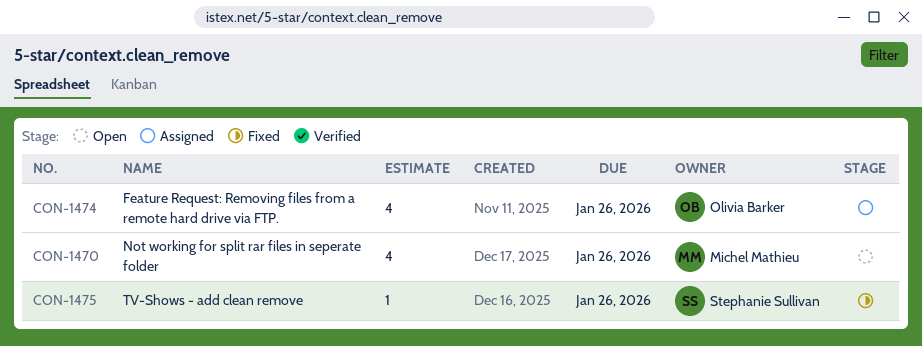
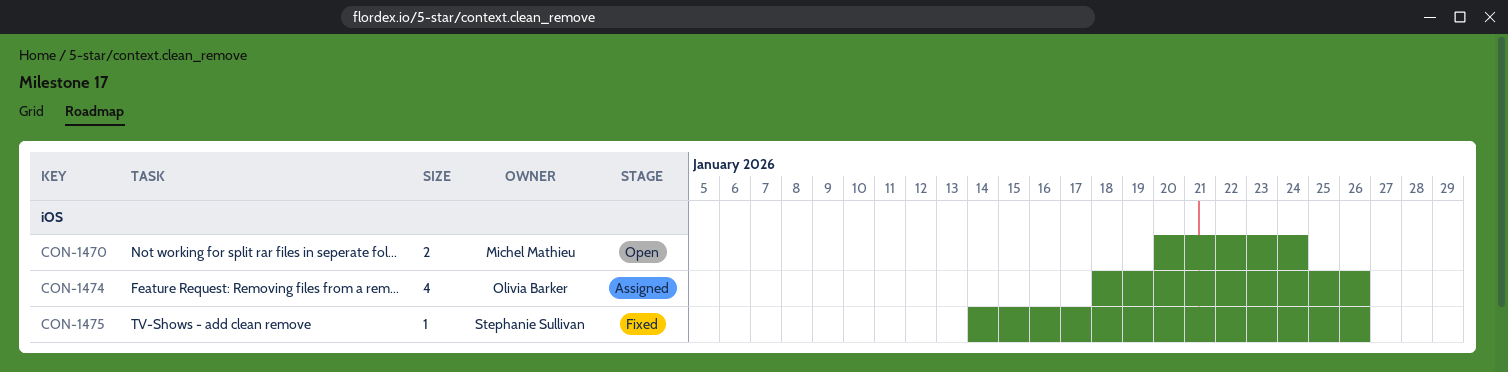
CON-1470, estimate: 4 -> 2
CON-1470, due: Jan 26 -> Jan 24

